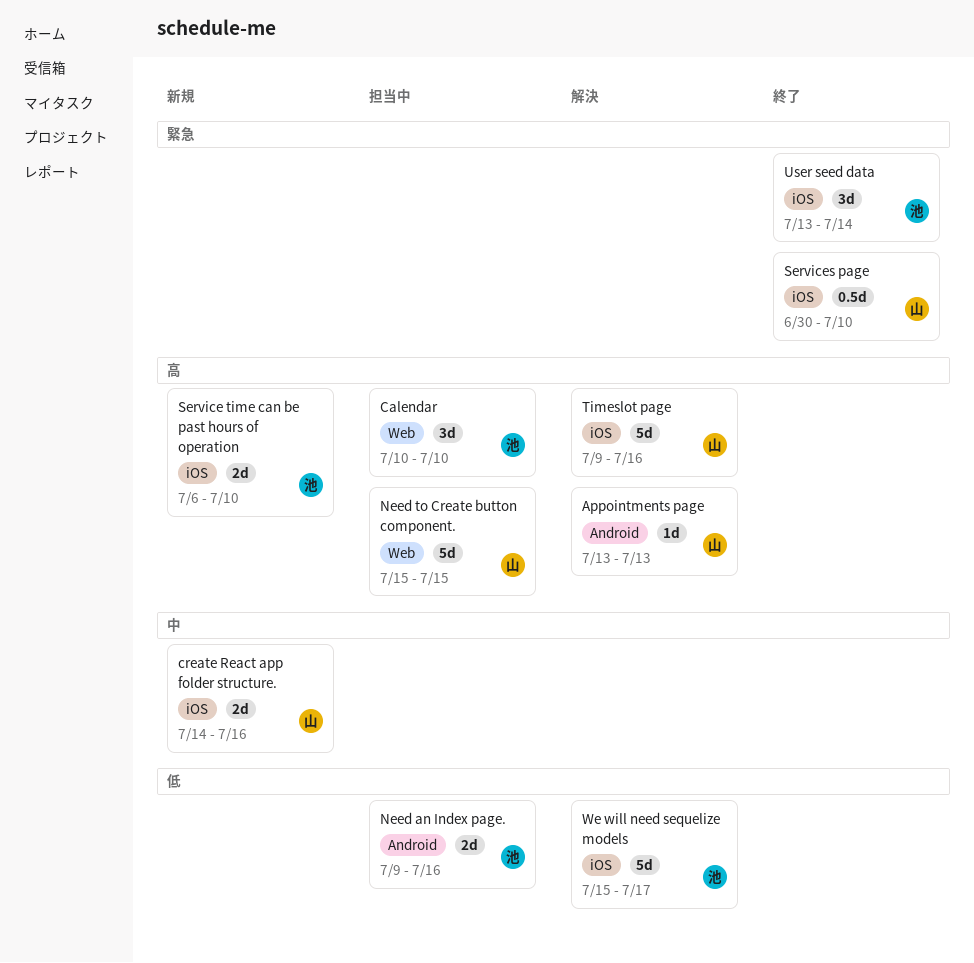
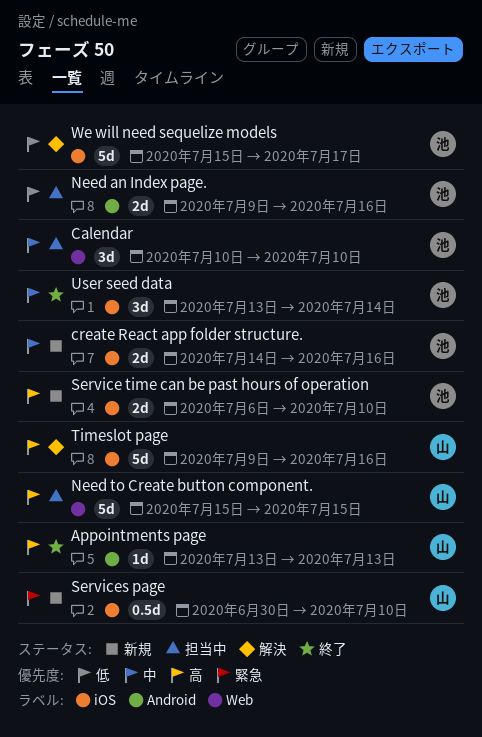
Appointments page, status: 解決 -> 終了
Calendar, priority: 高 -> 中
create React app folder structure., owner: 山 -> 池
Services page, status: 終了 -> 新規
User seed data, priority: 緊急 -> 中

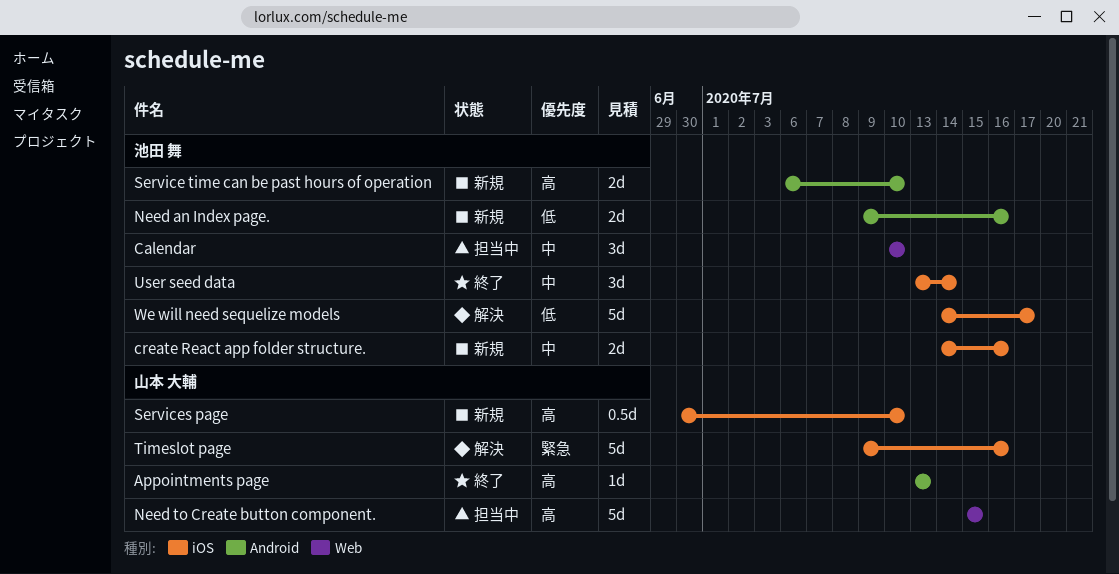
Need an Index page., status: 担当中 -> 新規
Service time can be past hours of operation, label: iOS -> Android
Services page, priority: 緊急 -> 高
Timeslot page, priority: 高 -> 緊急
We will need sequelize models, start: Jul 15 -> Jul 14

